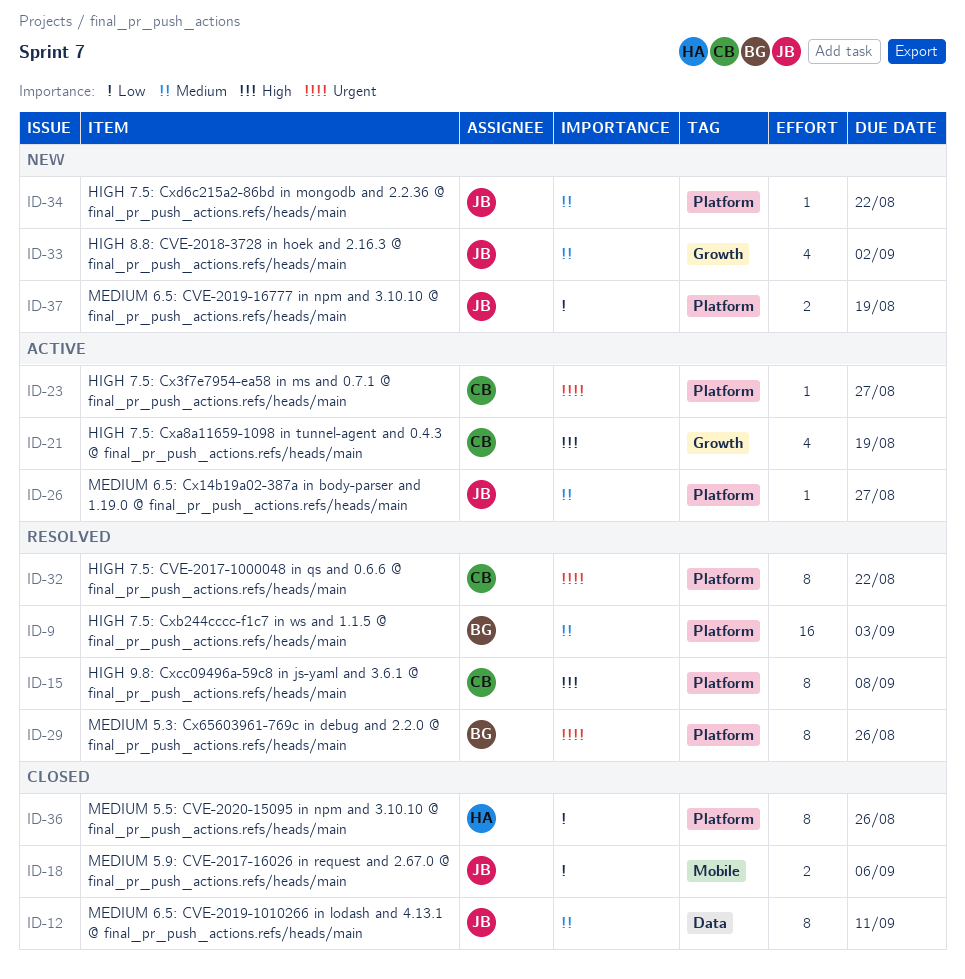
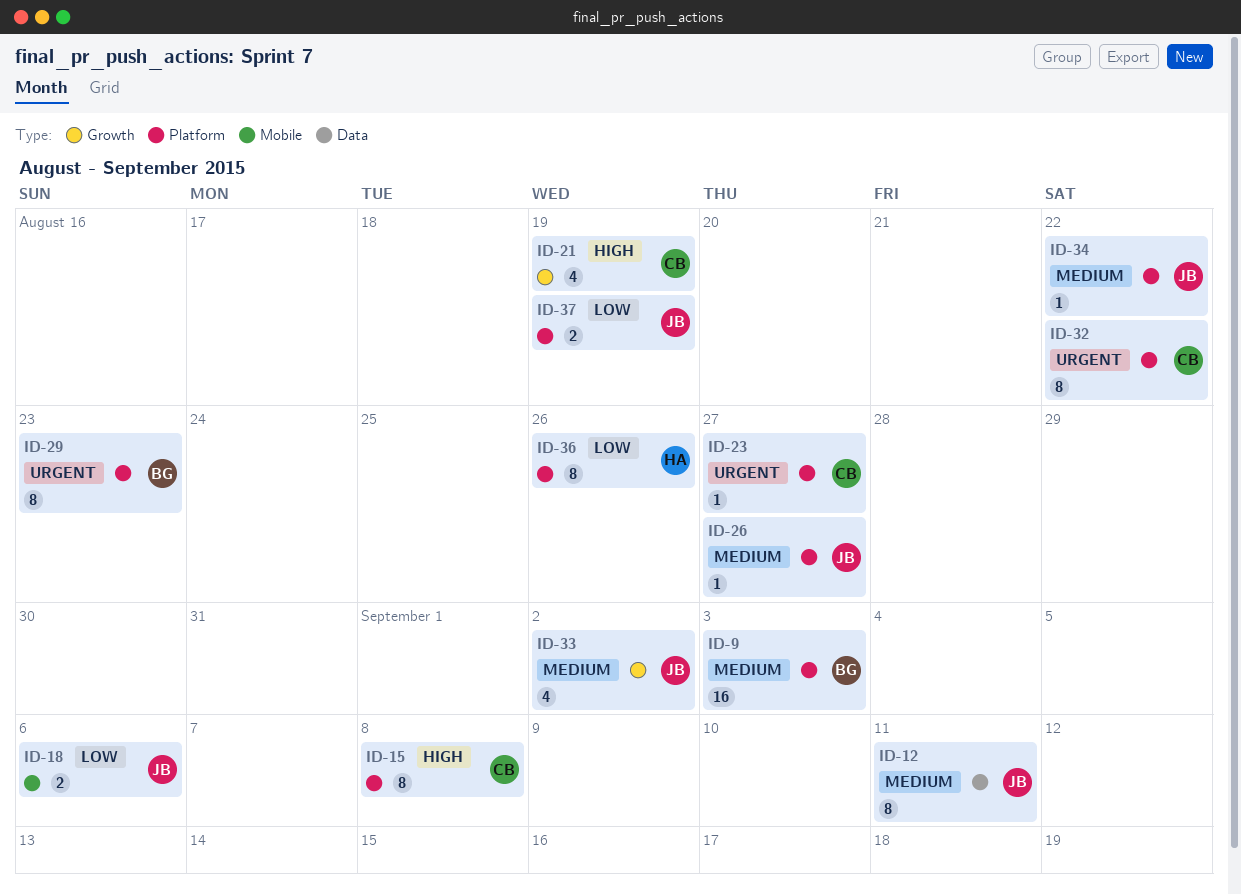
ID-29, due: Aug 26 -> Aug 23

